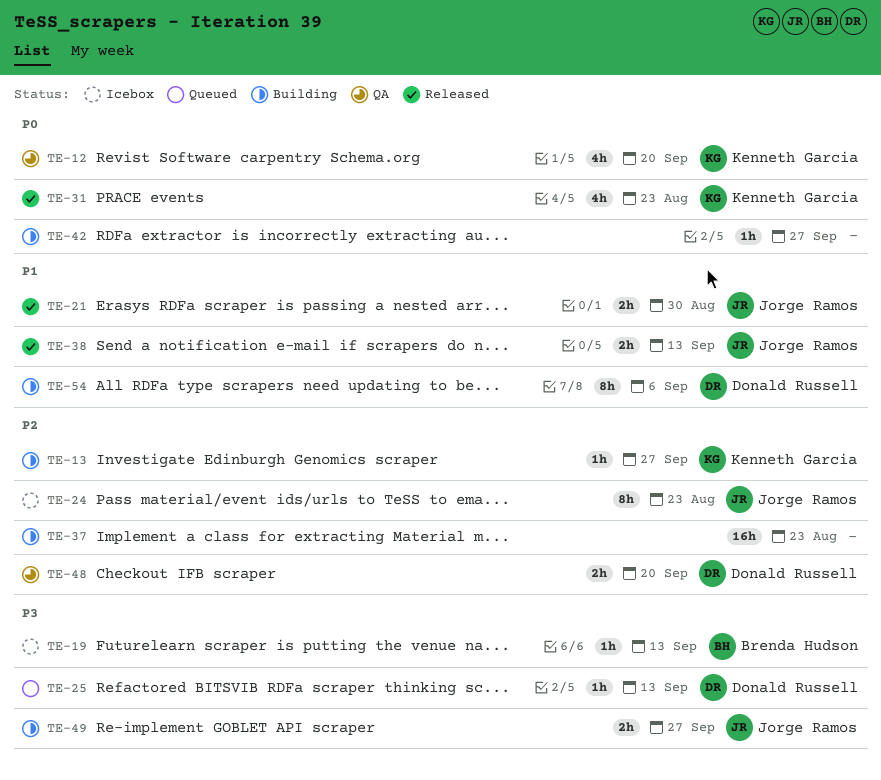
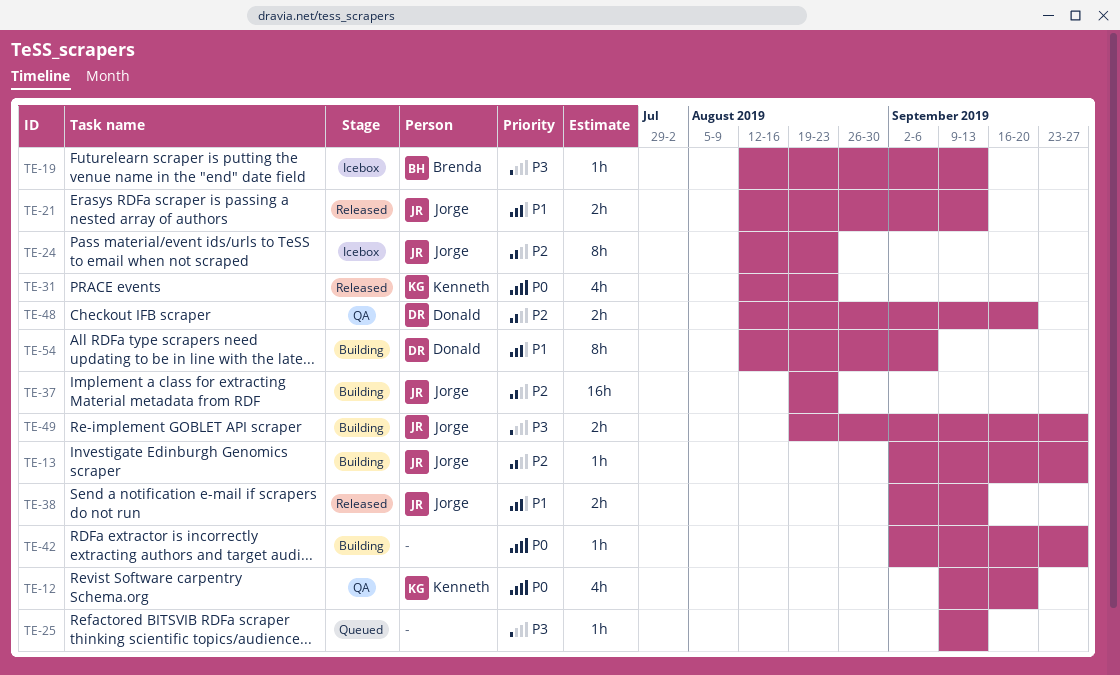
TE-13, owner: Kenneth Garcia -> Jorge Ramos
TE-21, due: Aug 30 -> Sep 13
TE-25, owner: Donald Russell -> none
TE-37, owner: none -> Jorge Ramos

